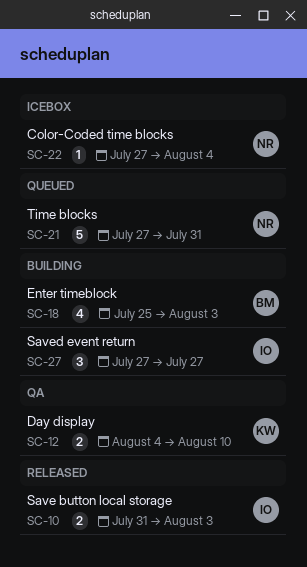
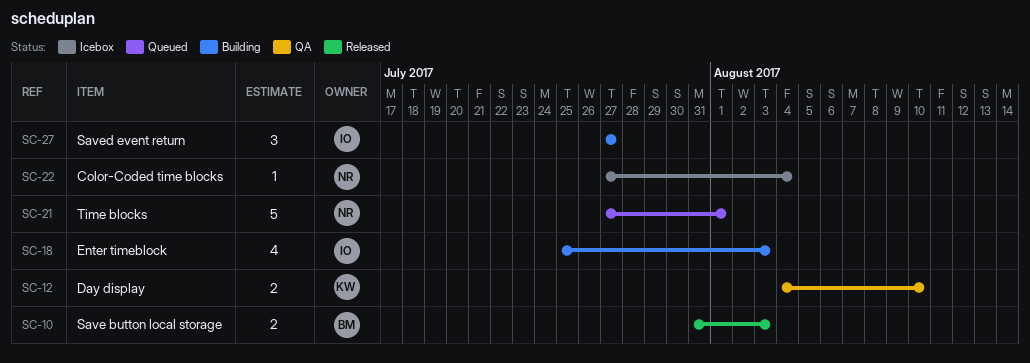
SC-10, owner: IO -> BM
SC-18, owner: BM -> IO
SC-21, due: Jul 31 -> Aug 1

